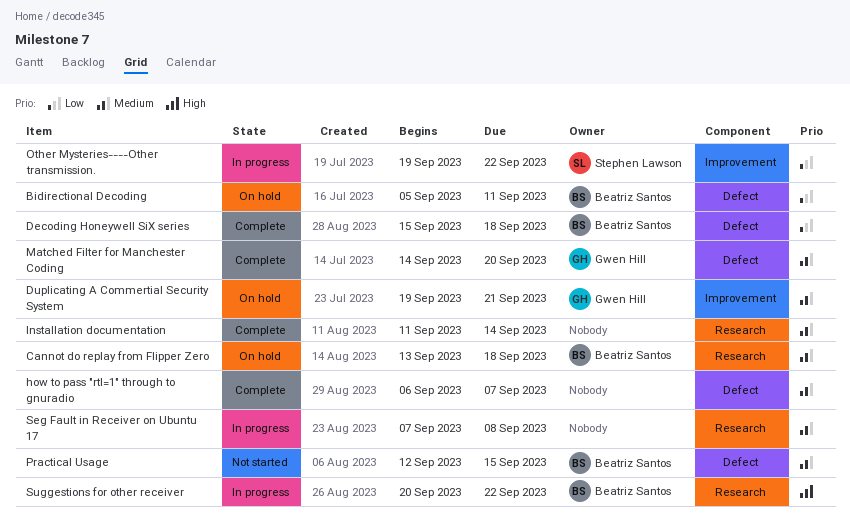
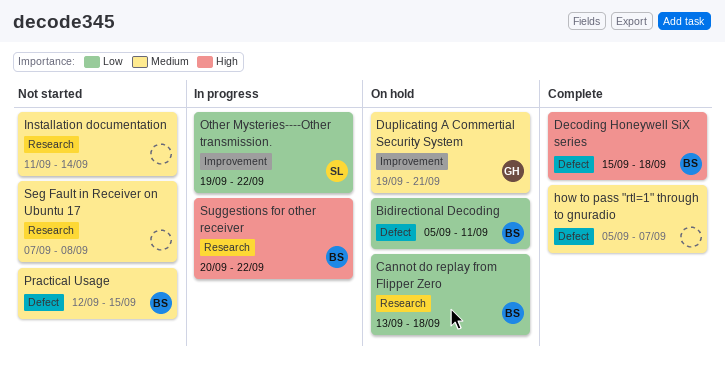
Cannot do replay from Flipper Zero, priority: Medium -> Low
Decoding Honeywell SiX series, priority: Low -> High
how to pass "rtl=1" through to gnuradio, start: Sep 6 -> Sep 5
Installation documentation, status: Complete -> Not started
Matched Filter for Manchester Coding: present -> none
Seg Fault in Receiver on Ubuntu 17, status: In progress -> Not started

